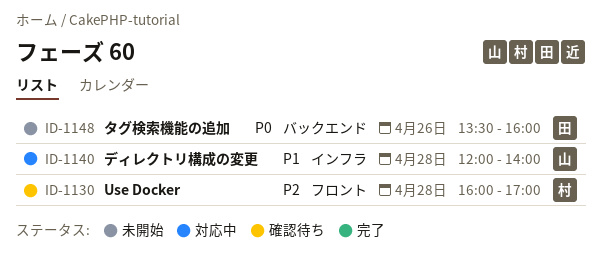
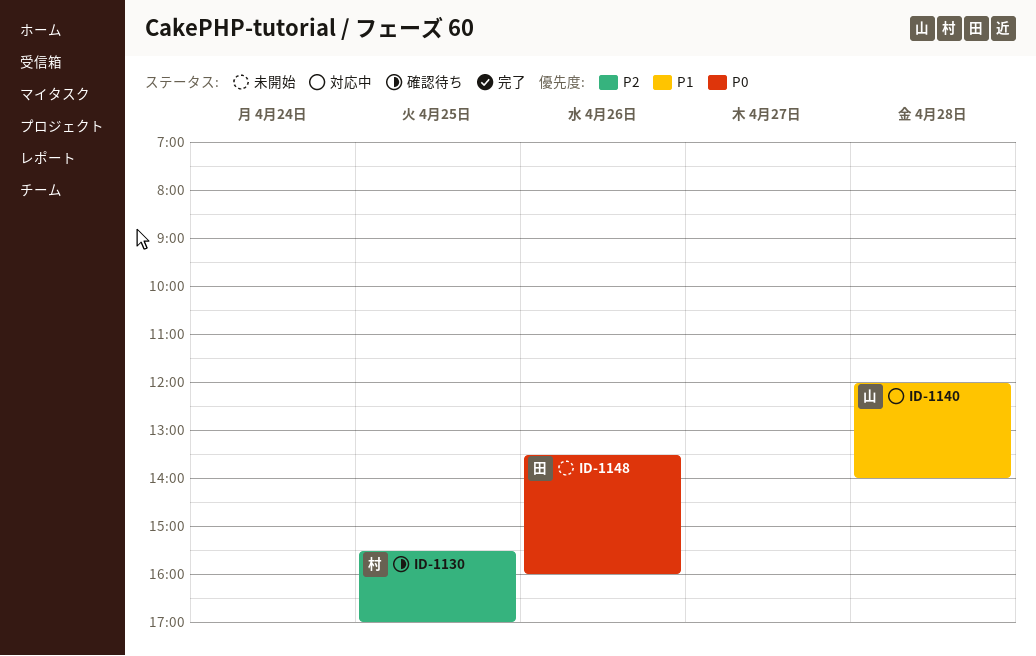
ID-1130, day: Apr 28 -> Apr 25
ID-1130, begins: 16:00 -> 15:30

